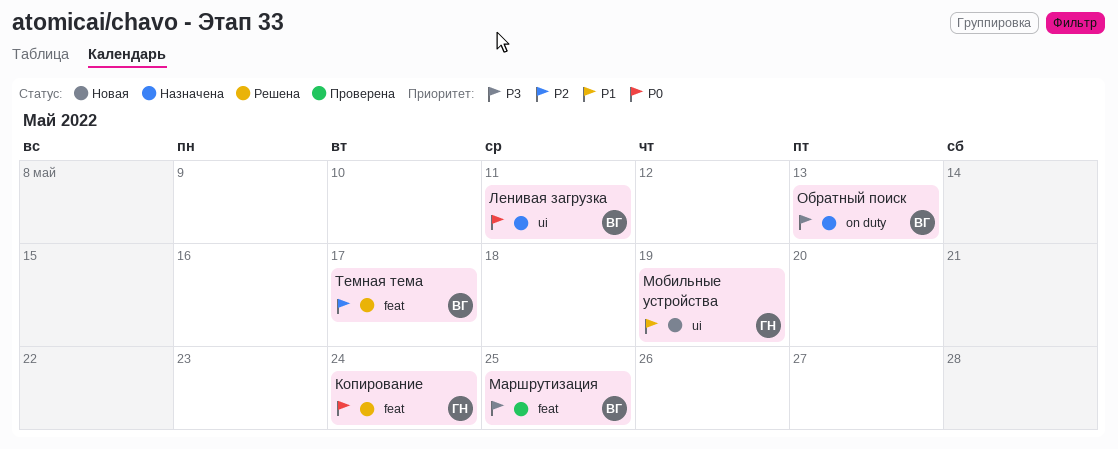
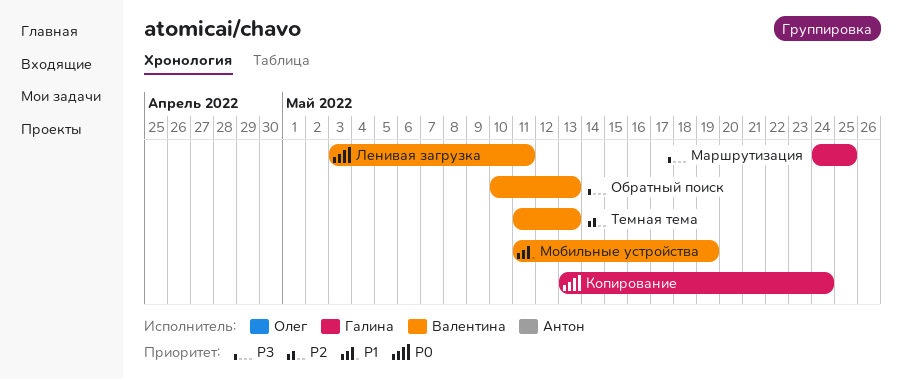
Маршрутизация, owner: Валентина -> Галина
Мобильные устройства, owner: Галина -> Валентина
Темная тема, due: May 17 -> May 13

